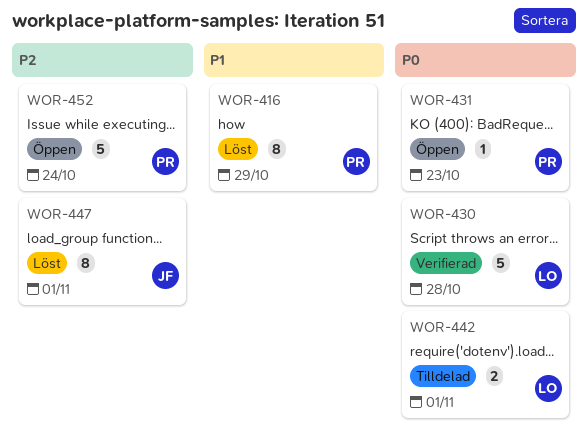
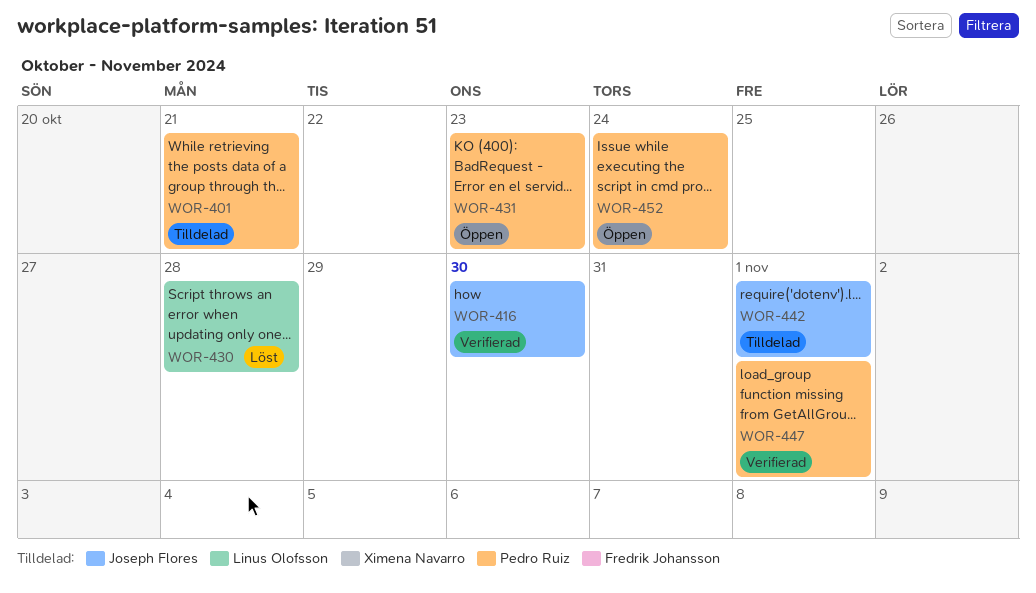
WOR-401: none -> present
WOR-416, status: Löst -> Verifierad
WOR-416, owner: Pedro Ruiz -> Joseph Flores
WOR-416, due: Oct 29 -> Oct 30
WOR-430, status: Verifierad -> Löst
WOR-442, owner: Linus Olofsson -> Joseph Flores
WOR-447, status: Löst -> Verifierad
WOR-447, owner: Joseph Flores -> Pedro Ruiz

